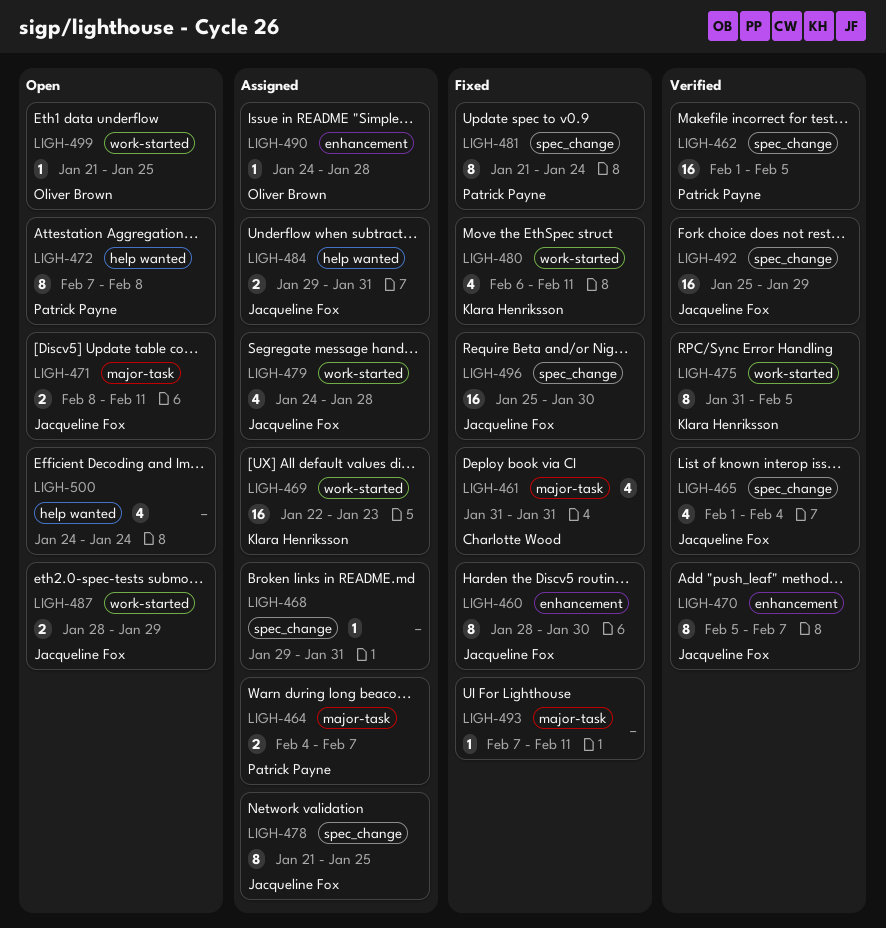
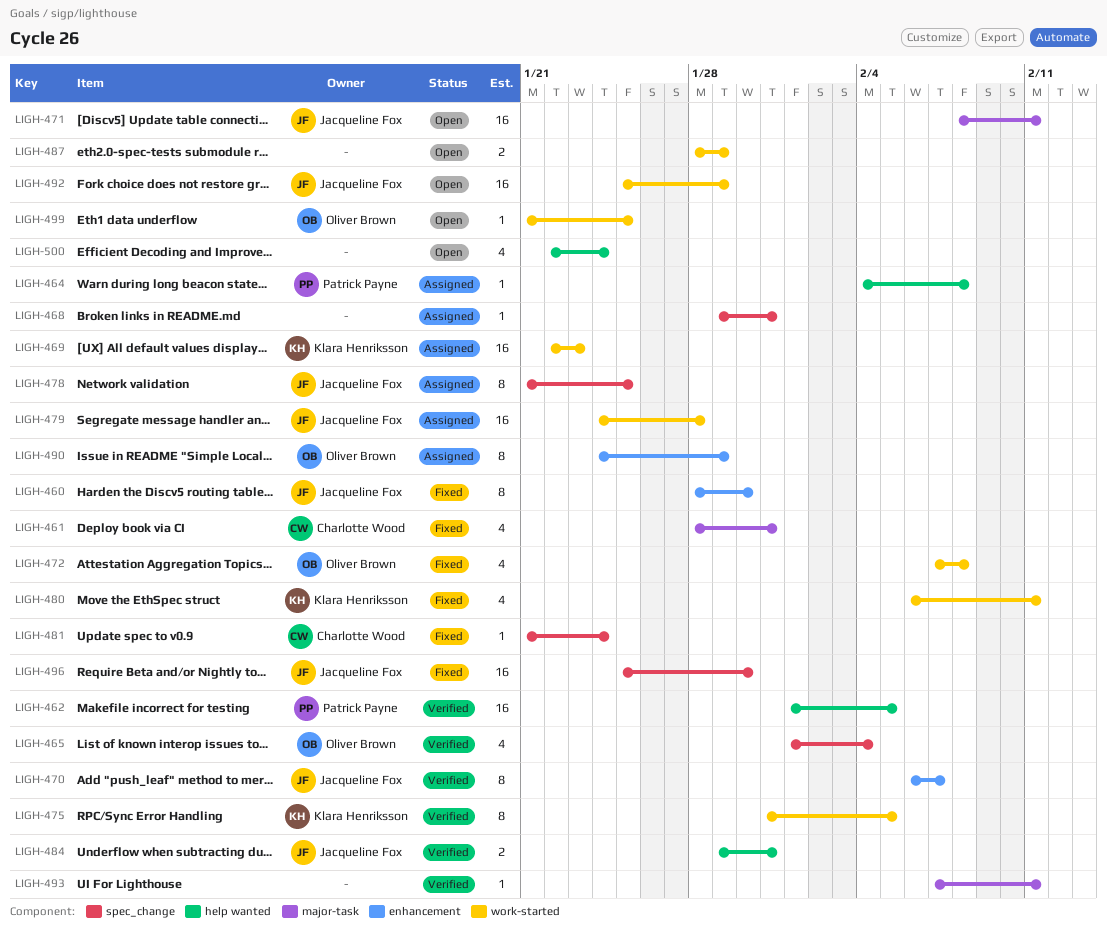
LIGH-461, start: Jan 31 -> Jan 28
LIGH-462, label: spec_change -> help wanted
LIGH-464, label: major-task -> help wanted
LIGH-464, estimate: 2 -> 1
LIGH-464, due: Feb 7 -> Feb 8
LIGH-465, owner: Jacqueline Fox -> Oliver Brown
LIGH-470, start: Feb 5 -> Feb 6
LIGH-471, estimate: 2 -> 16
LIGH-472, status: Open -> Fixed
LIGH-472, owner: Patrick Payne -> Oliver Brown
LIGH-472, label: help wanted -> work-started
LIGH-472, estimate: 8 -> 4
LIGH-479, estimate: 4 -> 16
LIGH-481, owner: Patrick Payne -> Charlotte Wood
LIGH-481, estimate: 8 -> 1
LIGH-484, status: Assigned -> Verified
LIGH-487, owner: Jacqueline Fox -> none
LIGH-490, estimate: 1 -> 8
LIGH-490, due: Jan 28 -> Jan 29
LIGH-492, status: Verified -> Open
LIGH-492, label: spec_change -> work-started
LIGH-493, status: Fixed -> Verified
LIGH-500, start: Jan 24 -> Jan 22

